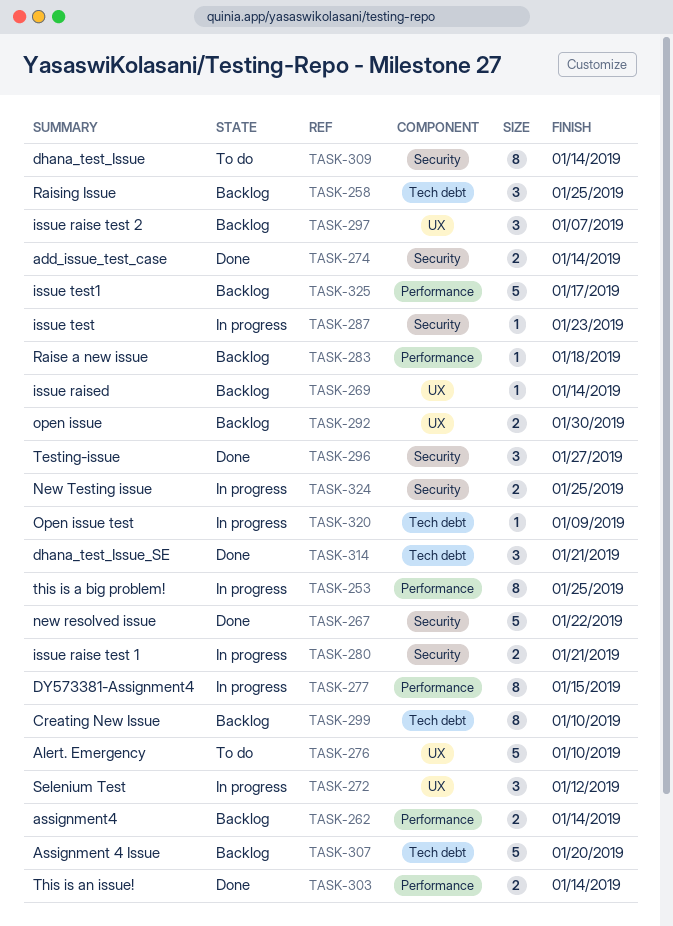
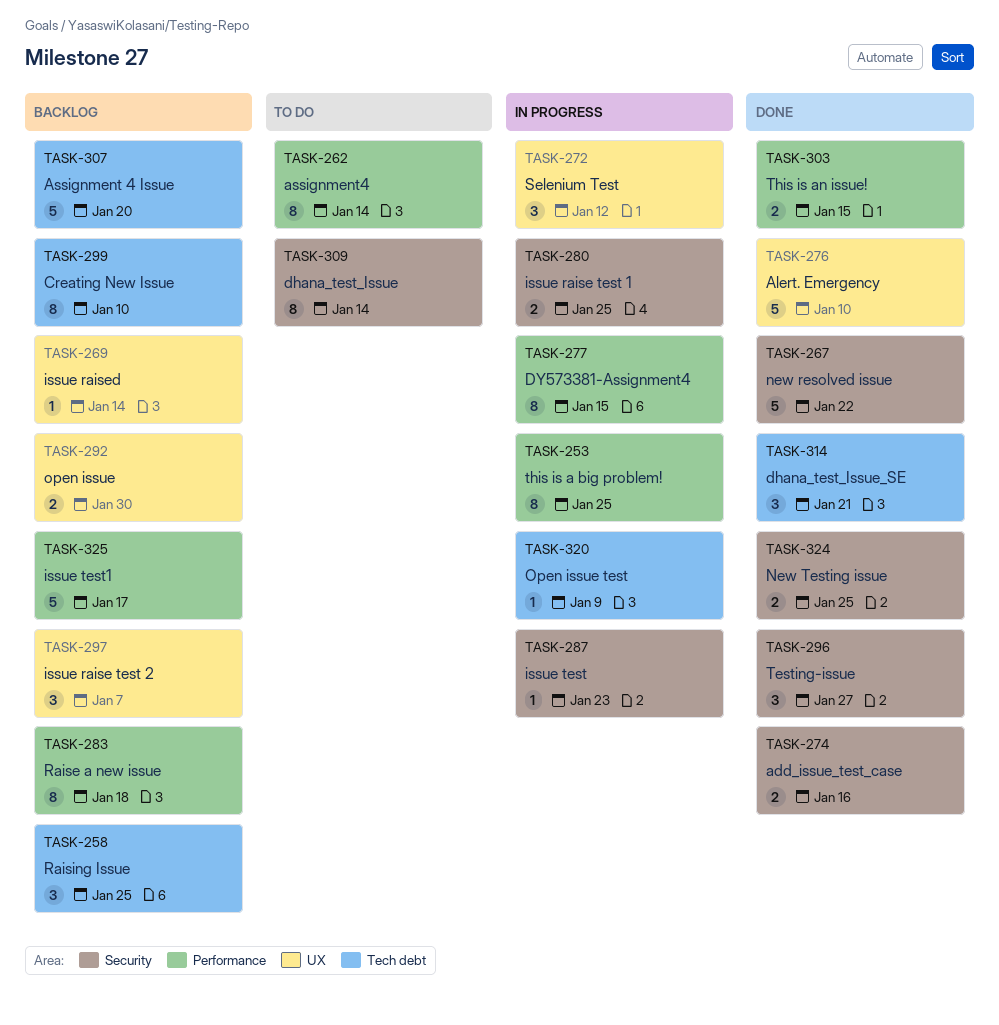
TASK-262, status: Backlog -> To do
TASK-262, estimate: 2 -> 8
TASK-274, due: Jan 14 -> Jan 16
TASK-276, status: To do -> Done
TASK-280, due: Jan 21 -> Jan 25
TASK-283, estimate: 1 -> 8
TASK-303, due: Jan 14 -> Jan 15
TASK-324, status: In progress -> Done

